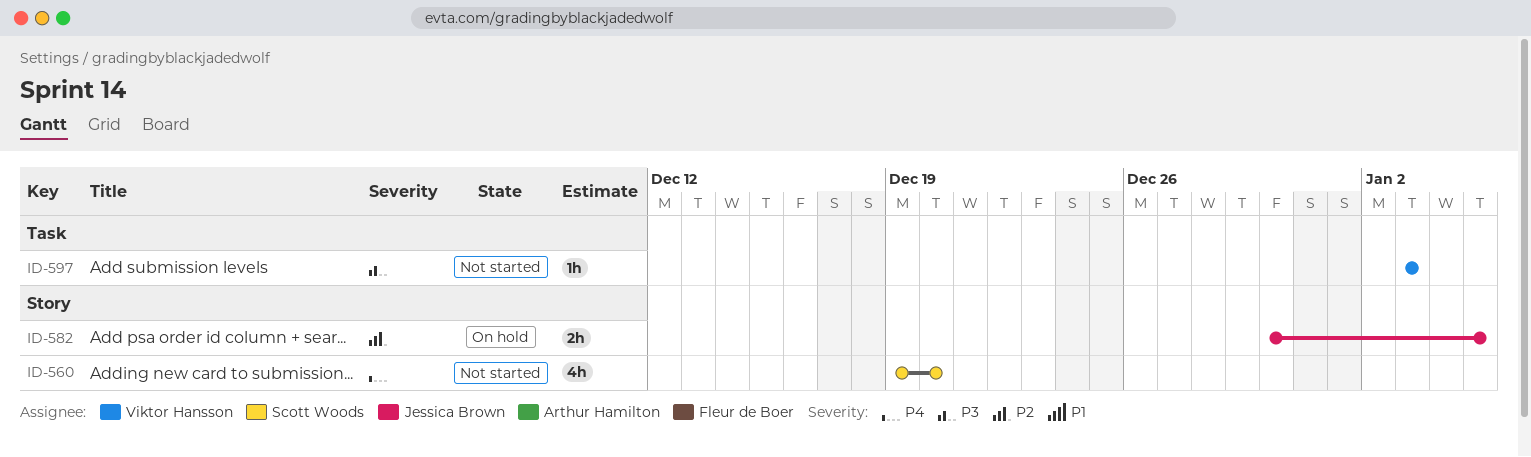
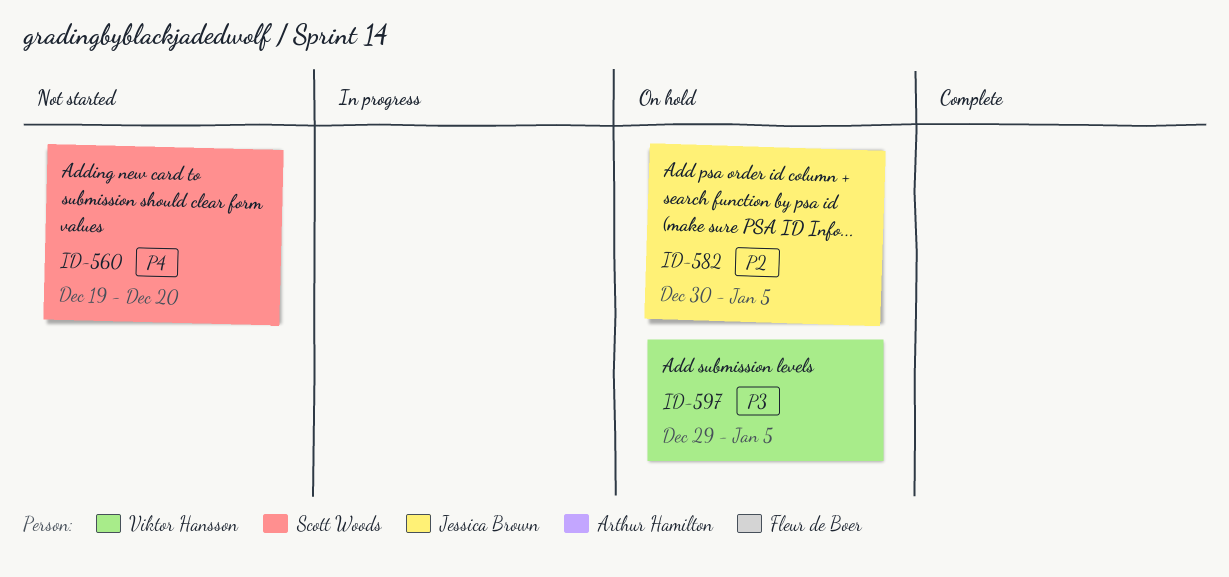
ID-597, status: Not started -> On hold
ID-597, start: Jan 3 -> Dec 29
ID-597, due: Jan 3 -> Jan 5

